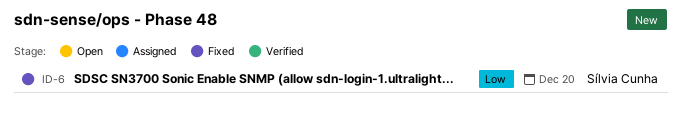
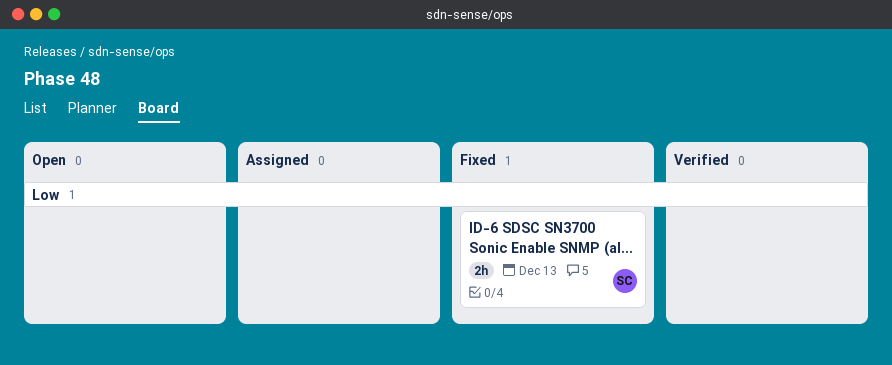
ID-6, due: Dec 20 -> Dec 13

